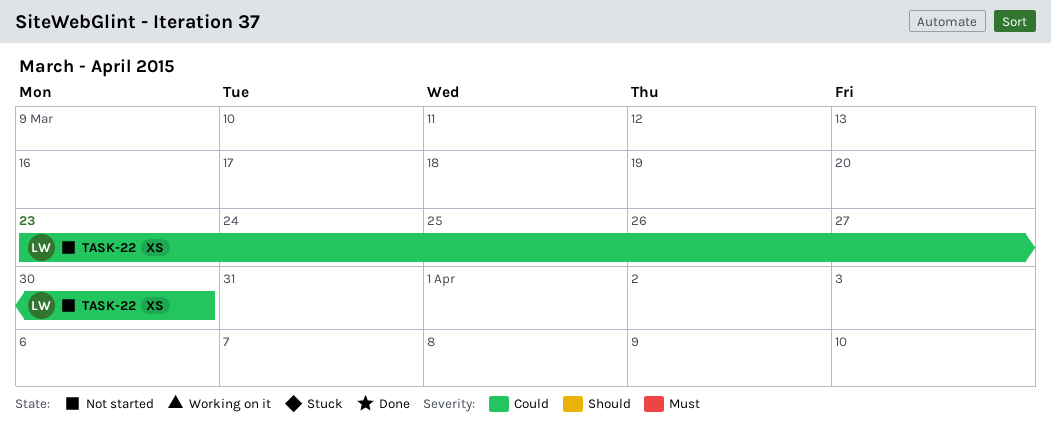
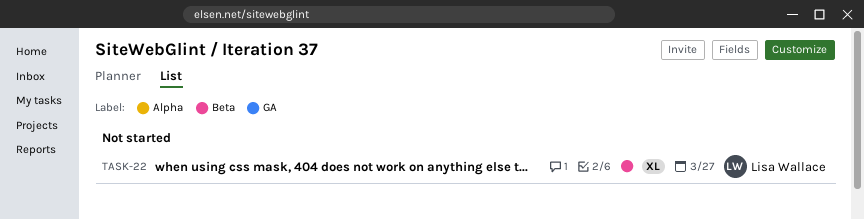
TASK-22, estimate: XS -> XL
TASK-22, due: Mar 30 -> Mar 27

